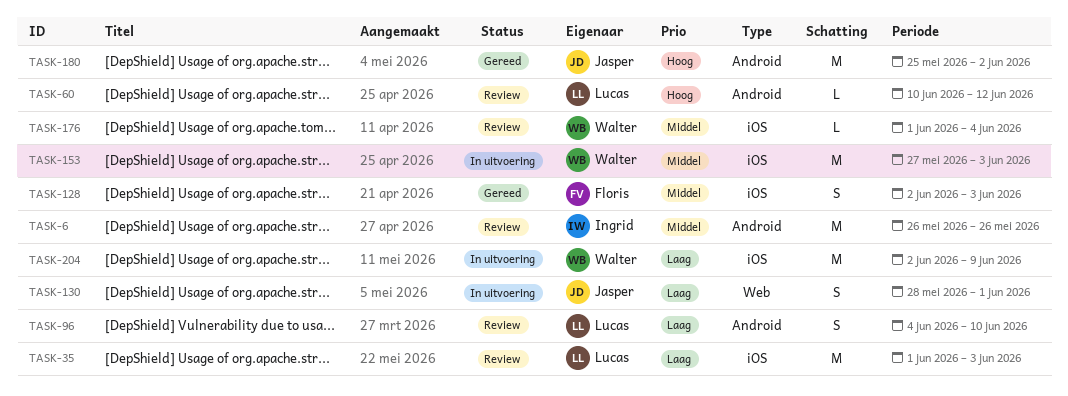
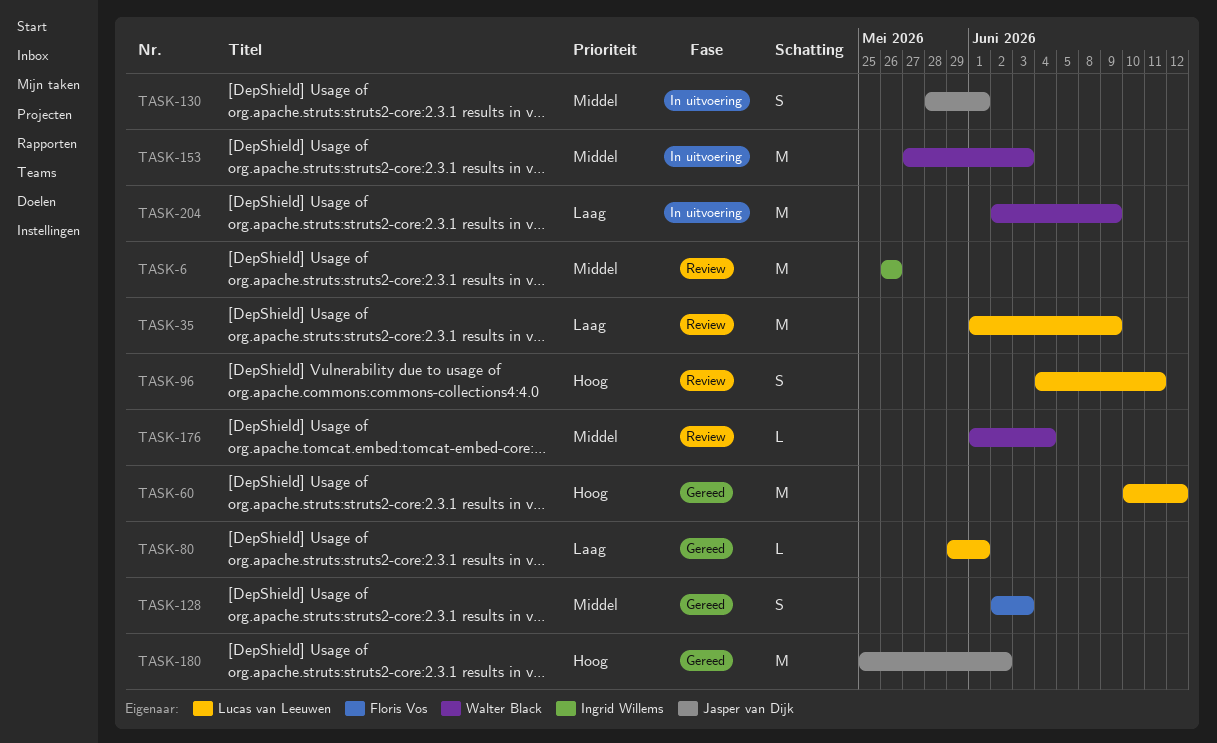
TASK-35, due: Jun 3 -> Jun 9
TASK-60, status: Review -> Gereed
TASK-60, estimate: L -> M
TASK-80: none -> present
TASK-96, priority: Laag -> Hoog
TASK-96, due: Jun 10 -> Jun 11
TASK-130, priority: Laag -> Middel

